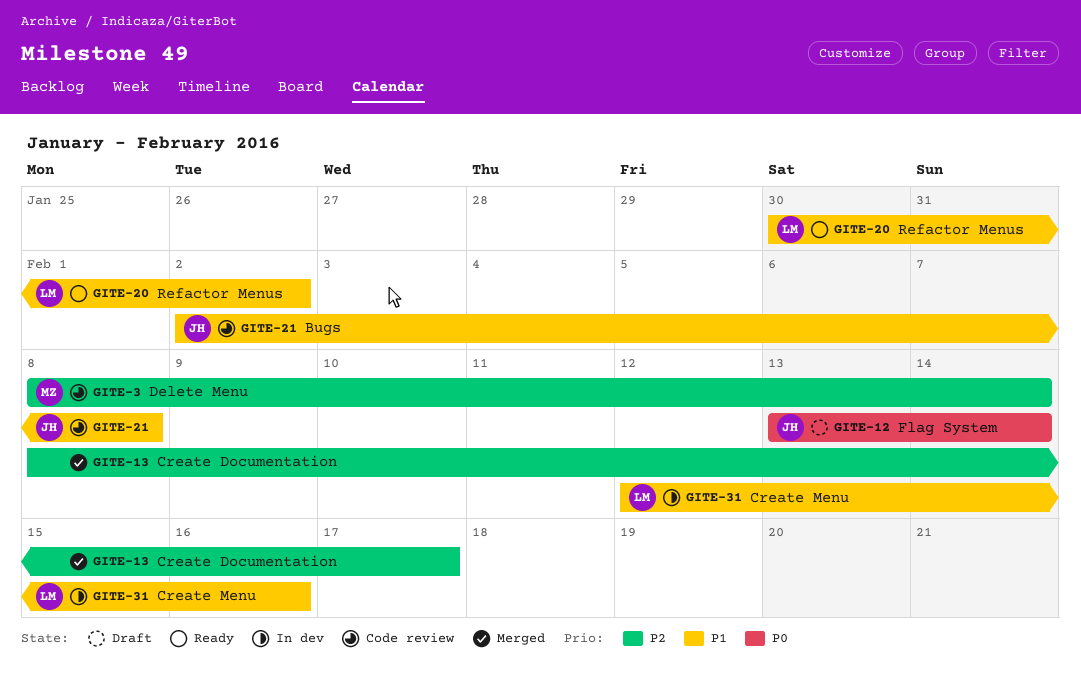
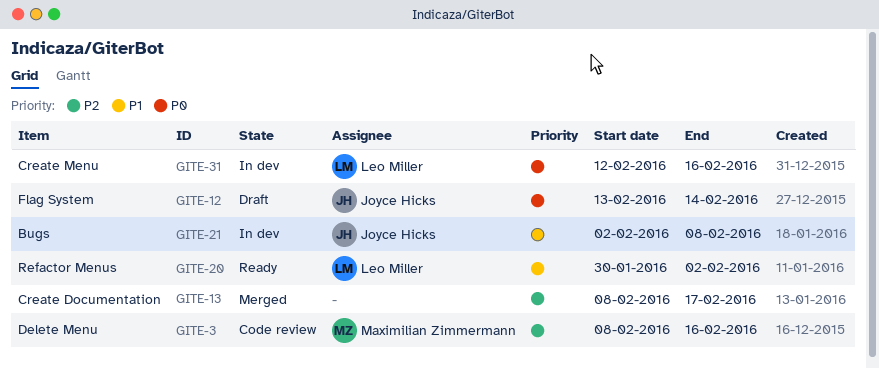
GITE-3, due: Feb 14 -> Feb 16
GITE-21, status: Code review -> In dev
GITE-31, priority: P1 -> P0

